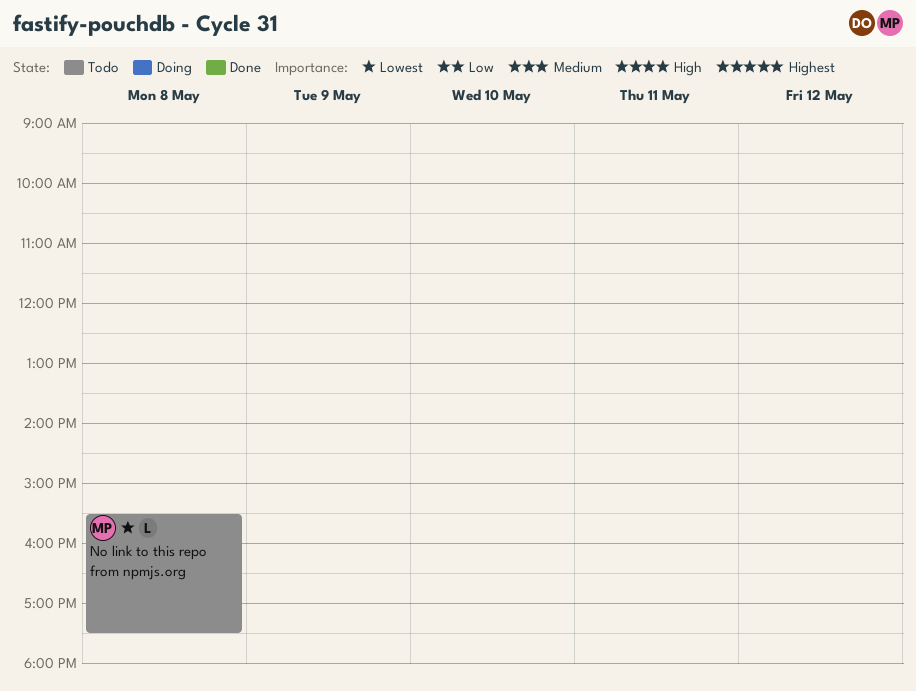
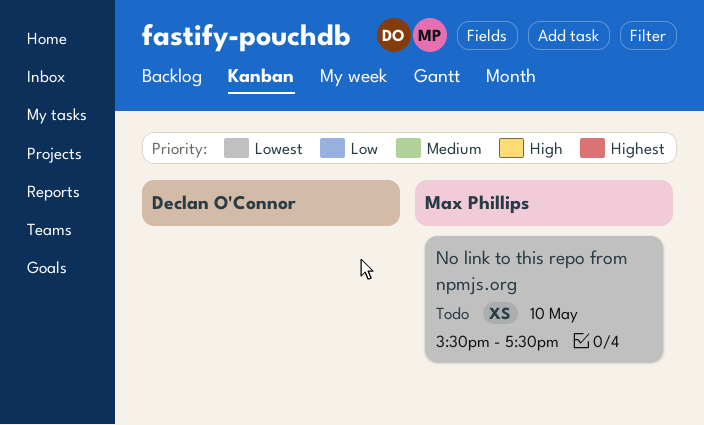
No link to this repo from npmjs.org, estimate: L -> XS
No link to this repo from npmjs.org, day: May 8 -> May 10

